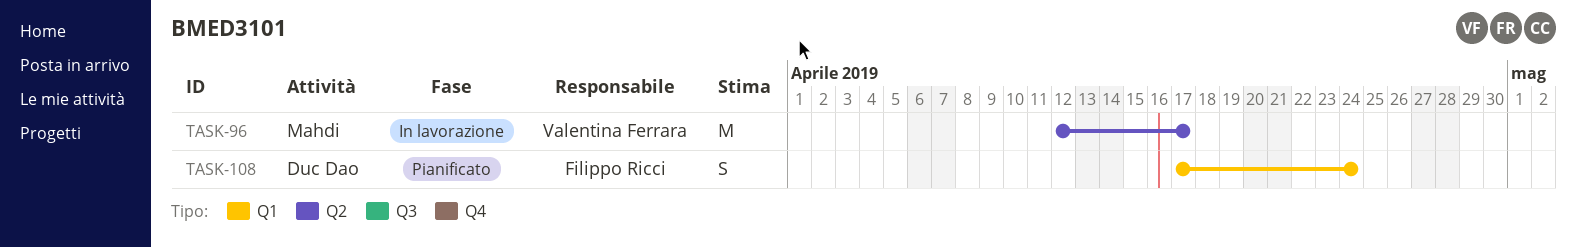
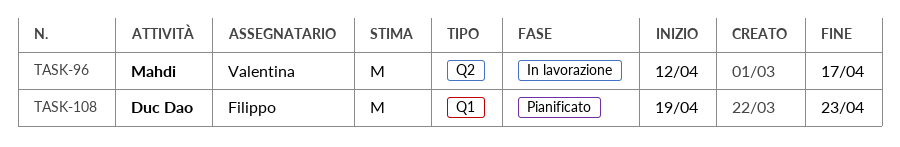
TASK-108, estimate: S -> M
TASK-108, start: Apr 17 -> Apr 19
TASK-108, due: Apr 24 -> Apr 23

